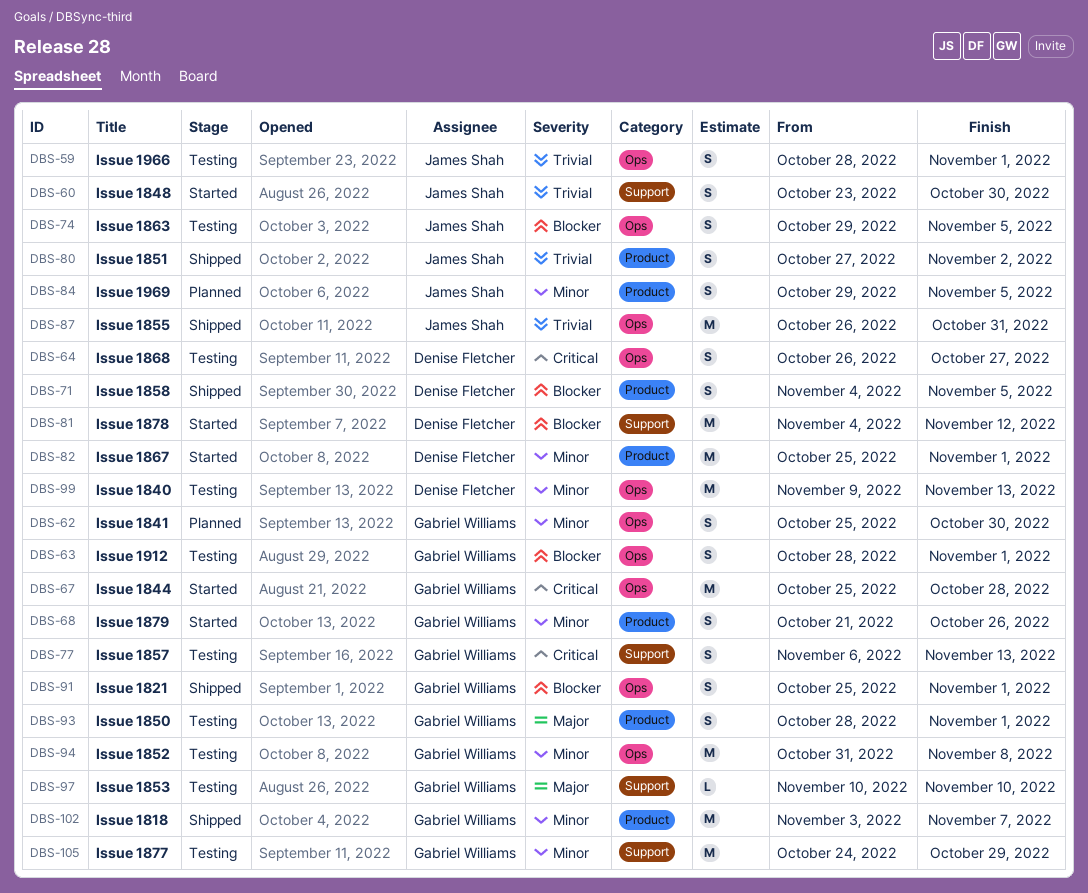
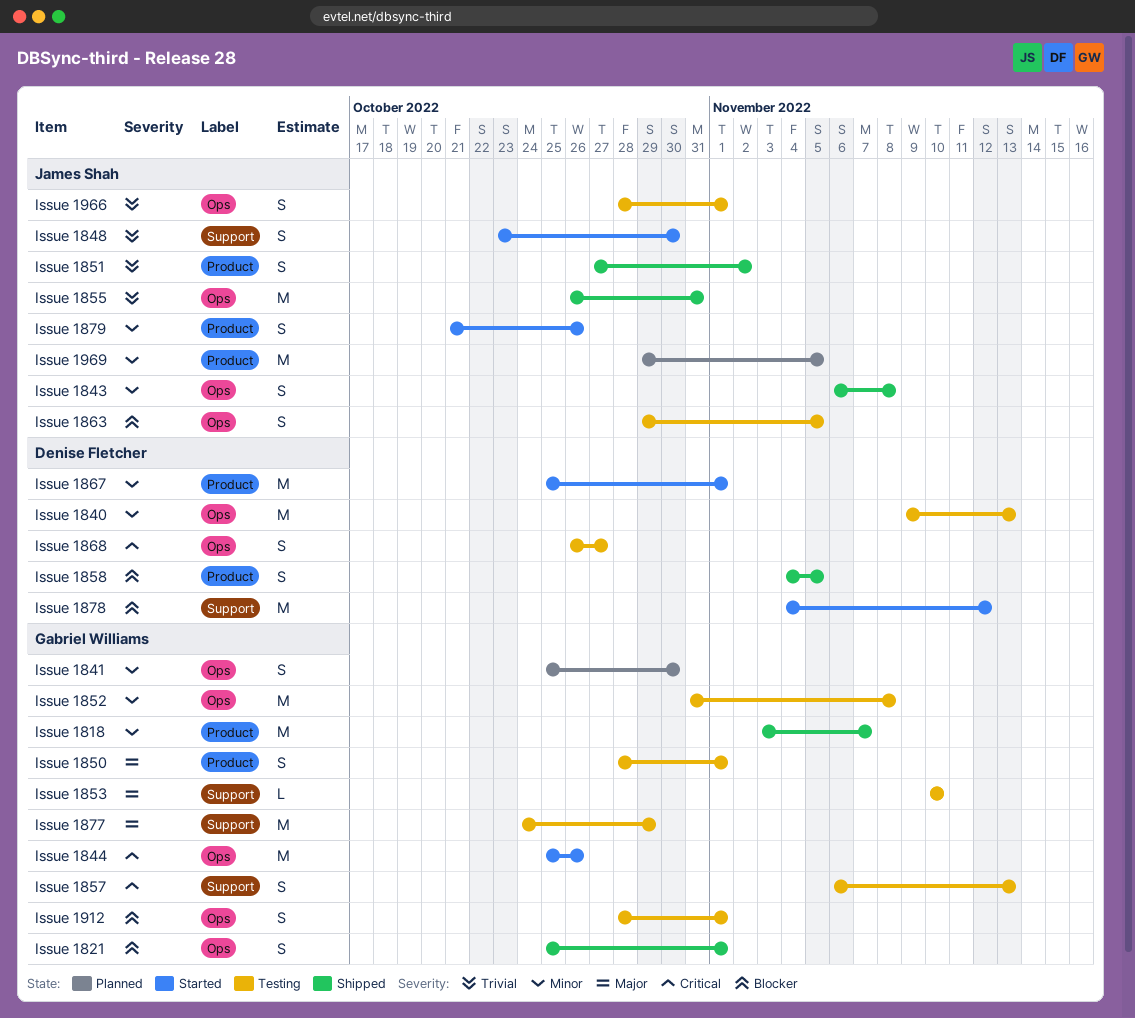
Issue 1843: none -> present
Issue 1844, due: Oct 28 -> Oct 26
Issue 1877, priority: Minor -> Major
Issue 1879, owner: Gabriel Williams -> James Shah
Issue 1969, estimate: S -> M

